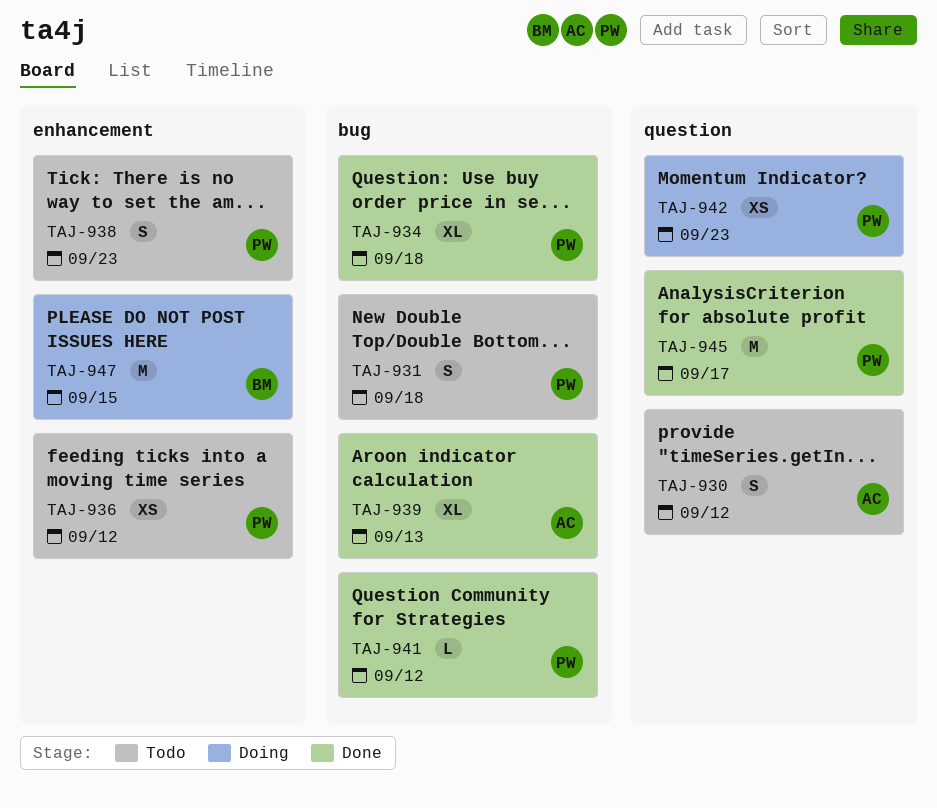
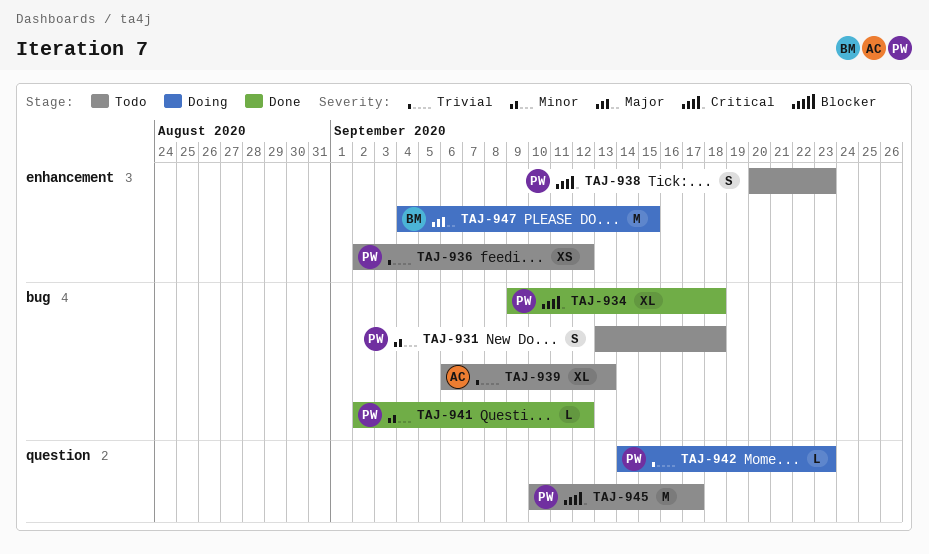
TAJ-930: present -> none
TAJ-939, status: Done -> Todo
TAJ-942, estimate: XS -> L
TAJ-945, status: Done -> Todo

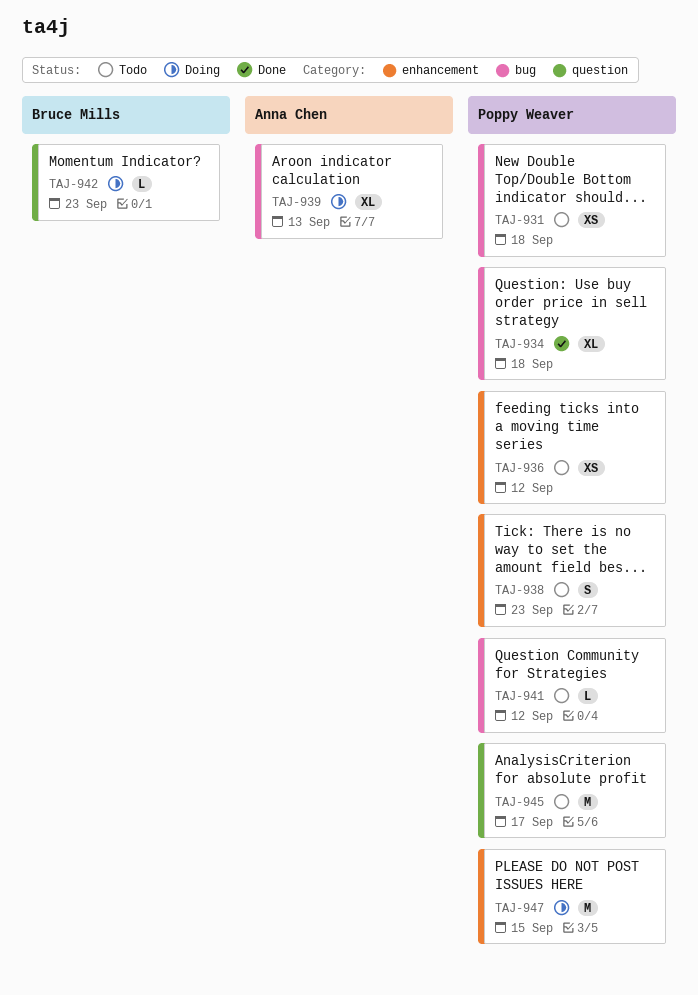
TAJ-931, estimate: S -> XS
TAJ-939, status: Todo -> Doing
TAJ-941, status: Done -> Todo
TAJ-942, owner: Poppy Weaver -> Bruce Mills
TAJ-947, owner: Bruce Mills -> Poppy Weaver

